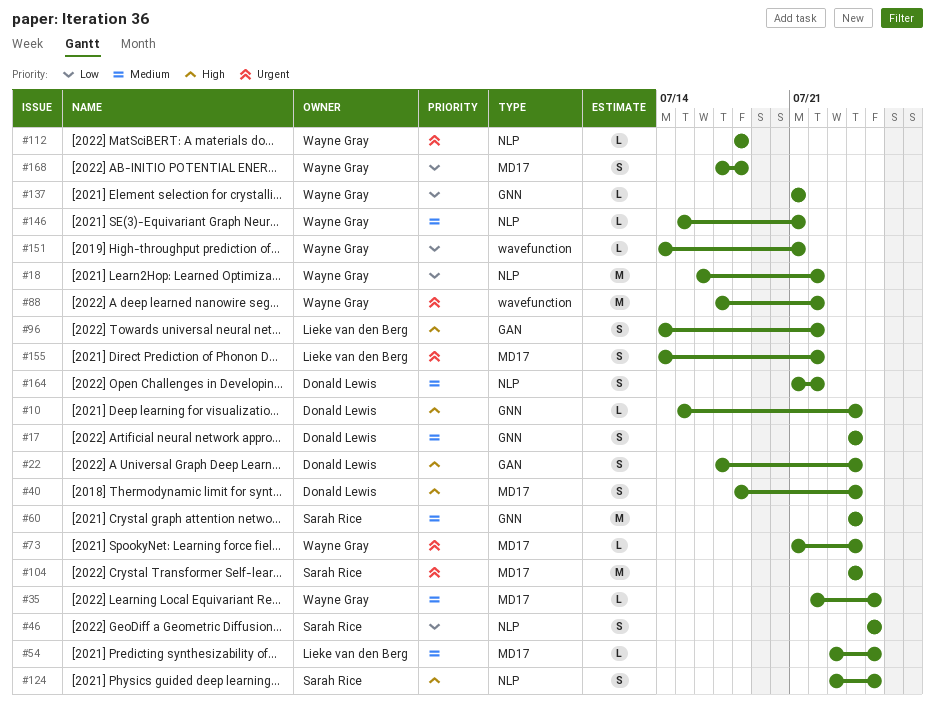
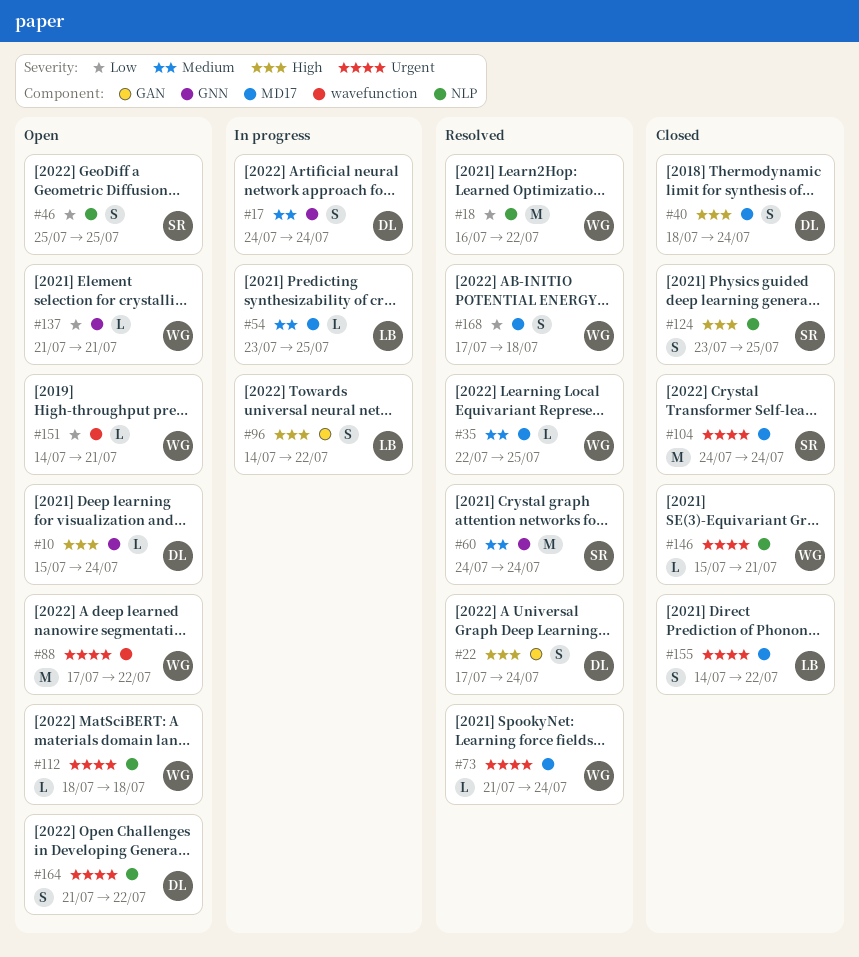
#146, priority: Medium -> Urgent
#164, priority: Medium -> Urgent

